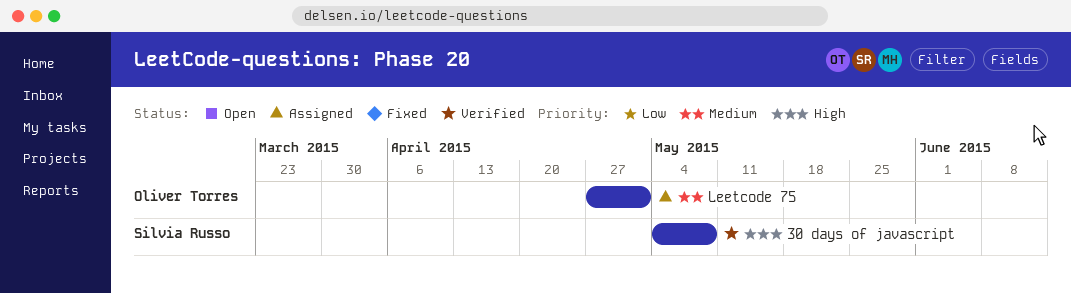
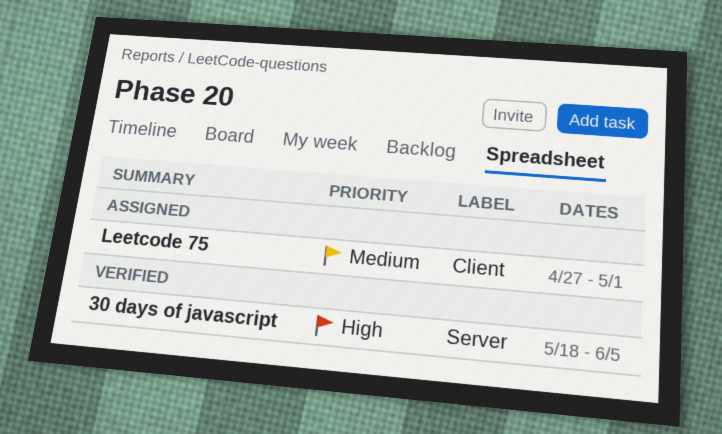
30 days of javascript, start: May 4 -> May 18
30 days of javascript, due: May 8 -> Jun 5

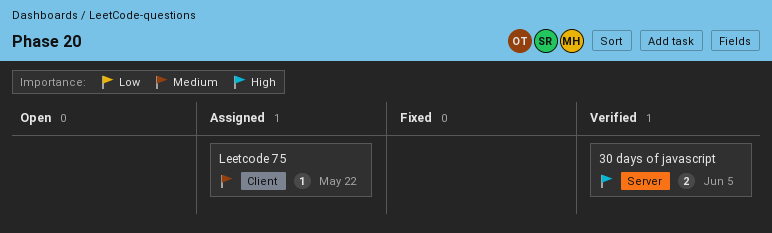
Leetcode 75, due: May 1 -> May 22

